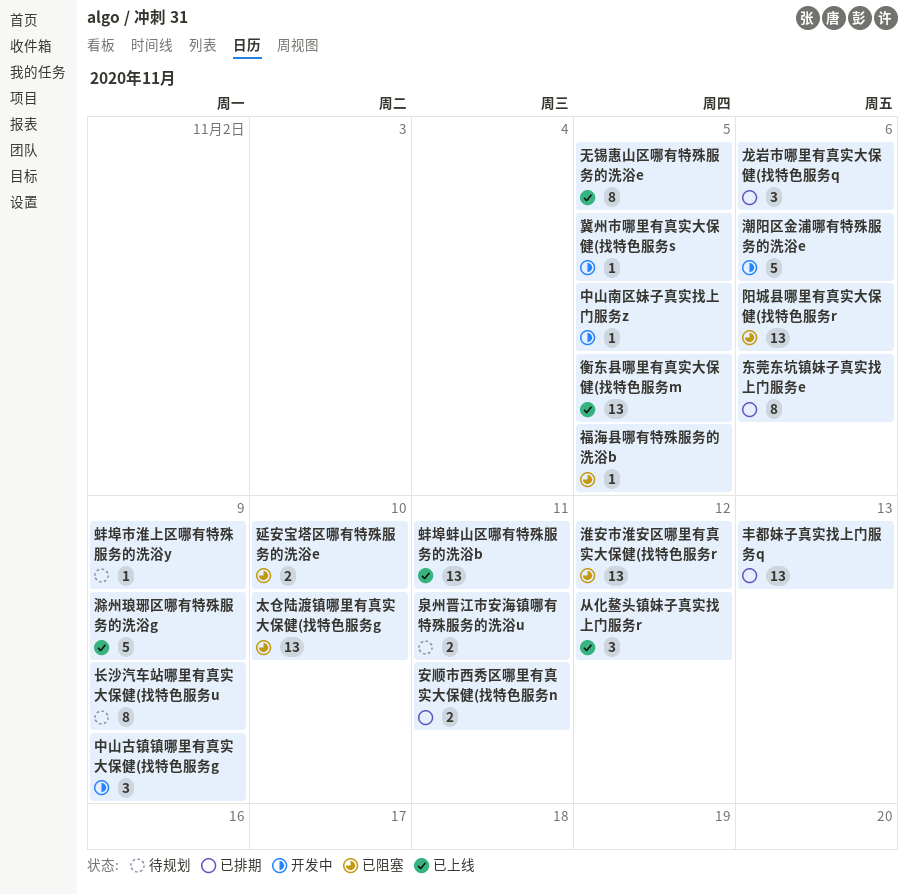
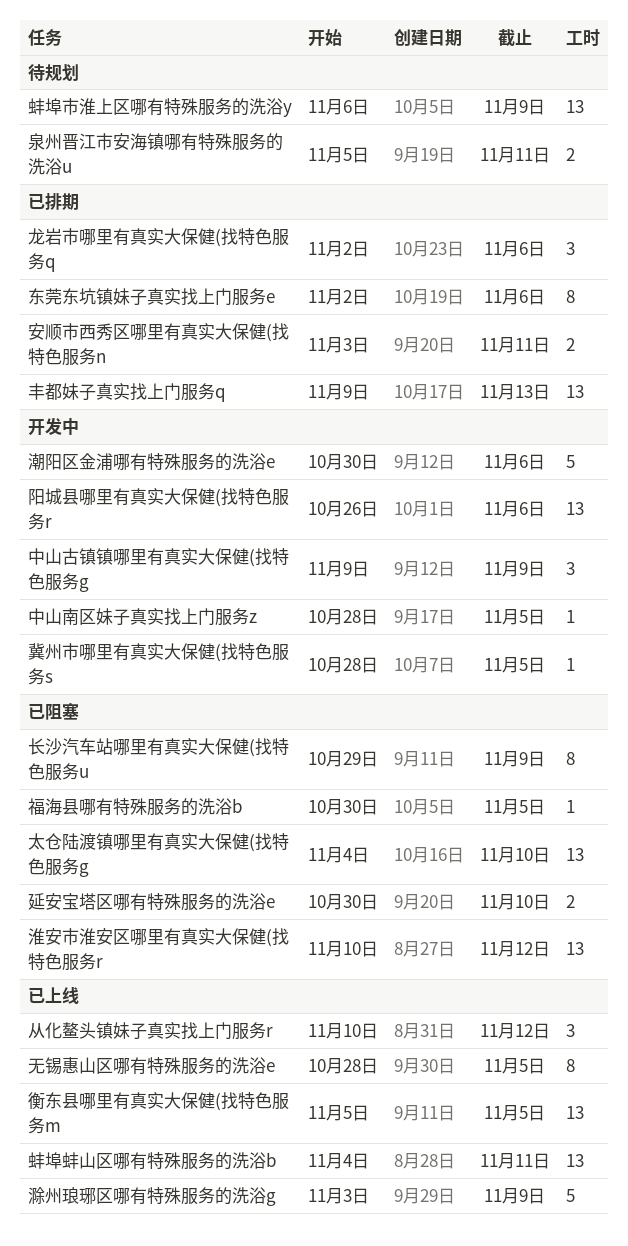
蚌埠市淮上区哪有特殊服务的洗浴y, estimate: 1 -> 13
长沙汽车站哪里有真实大保健(找特色服务u, status: 待规划 -> 已阻塞
阳城县哪里有真实大保健(找特色服务r, status: 已阻塞 -> 开发中

